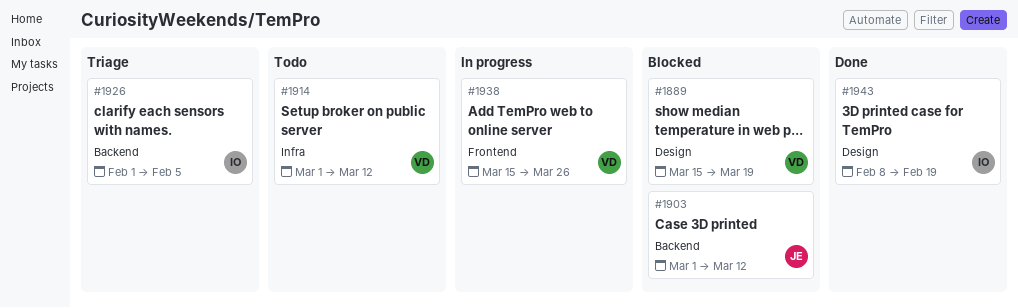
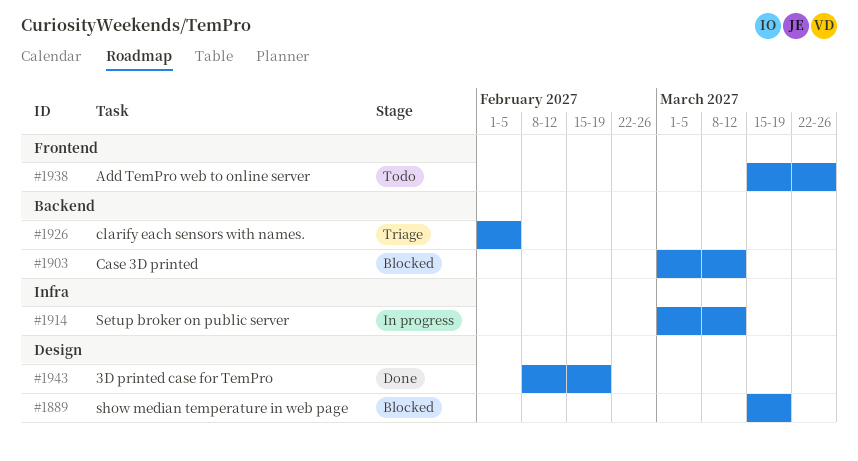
#1914, status: Todo -> In progress
#1938, status: In progress -> Todo

